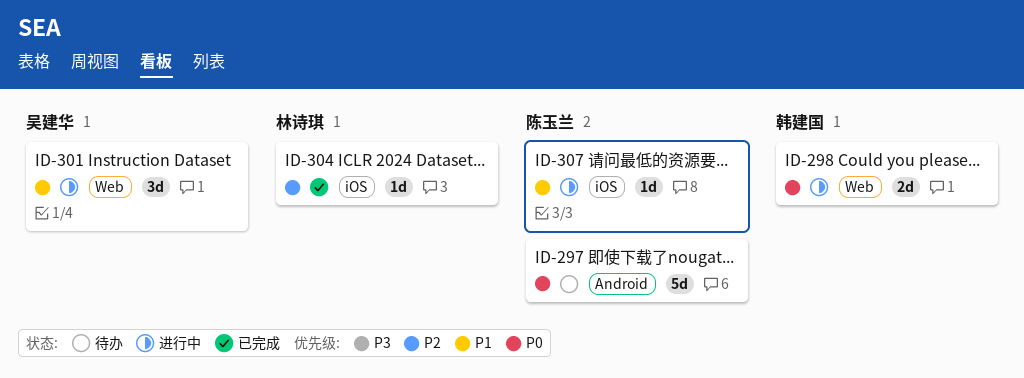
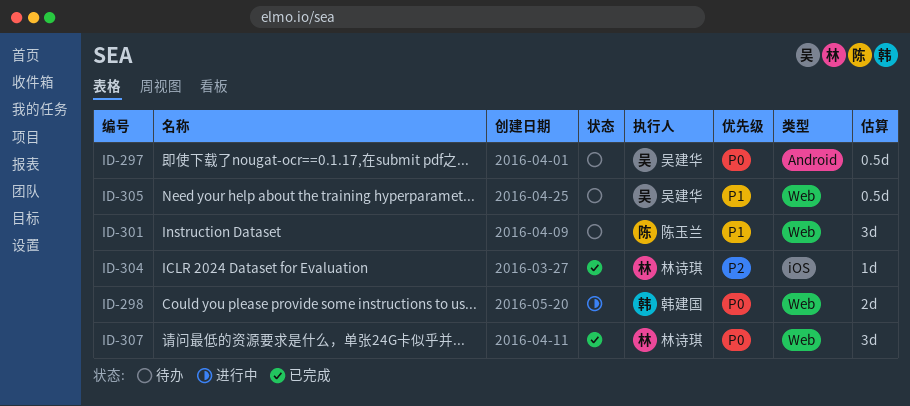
ID-297, owner: 陈玉兰 -> 吴建华
ID-297, estimate: 5d -> 0.5d
ID-301, status: 进行中 -> 待办
ID-301, owner: 吴建华 -> 陈玉兰
ID-305: none -> present
ID-307, status: 进行中 -> 已完成
ID-307, owner: 陈玉兰 -> 林诗琪
ID-307, priority: P1 -> P0
ID-307, label: iOS -> Web
ID-307, estimate: 1d -> 3d

